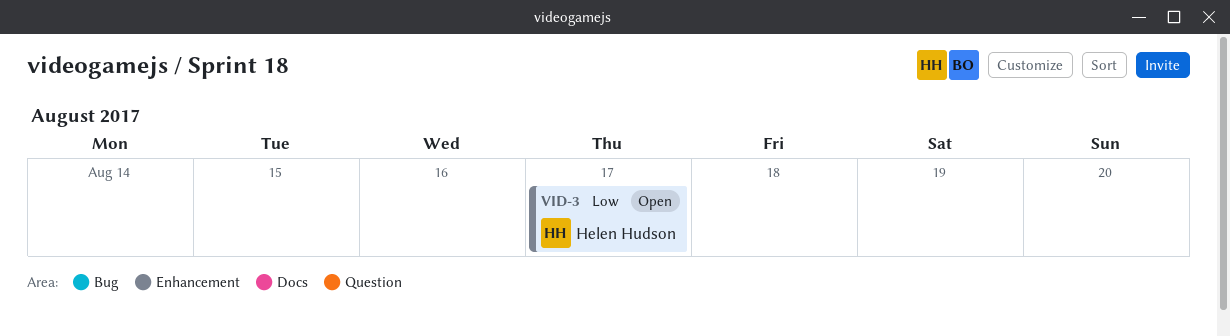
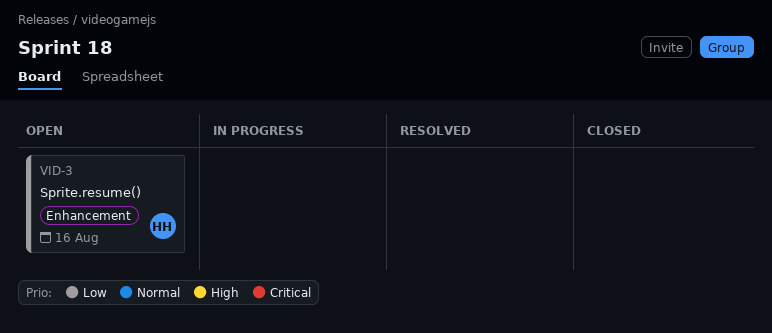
VID-3, day: Aug 17 -> Aug 16

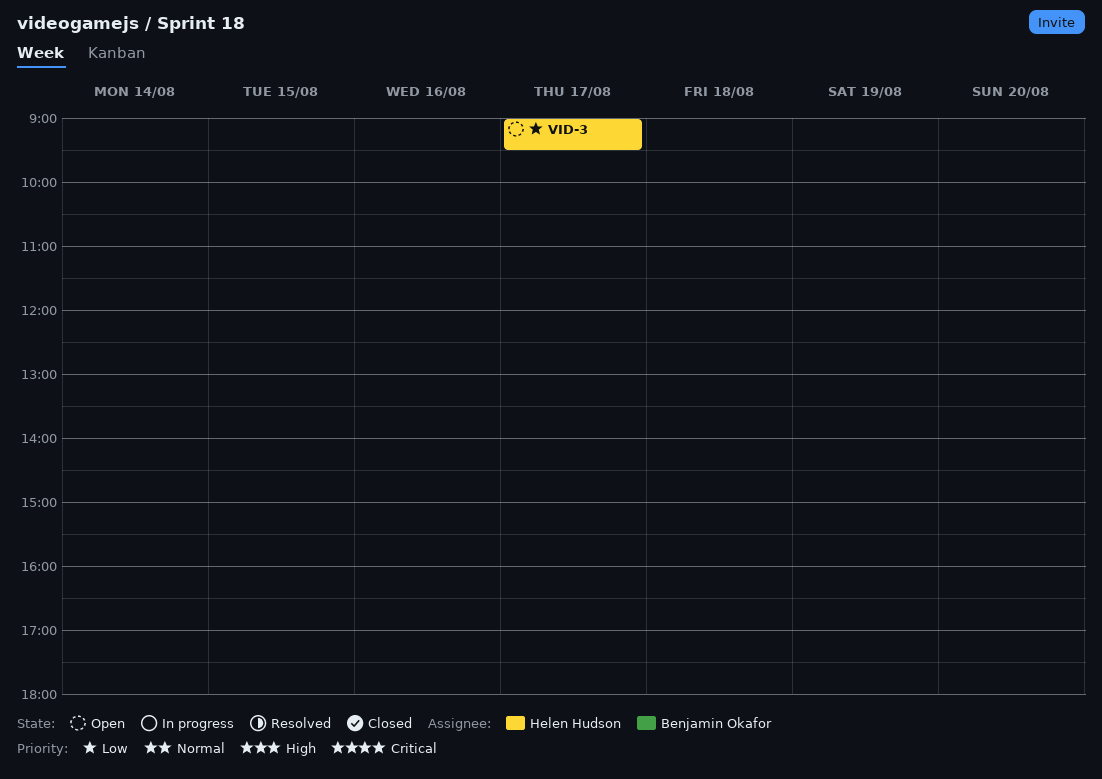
VID-3, day: Aug 16 -> Aug 17

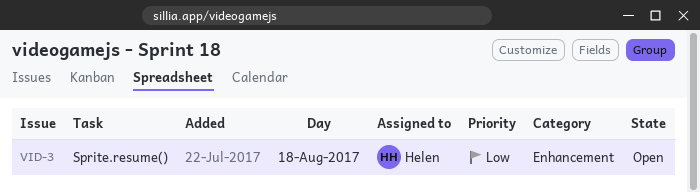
VID-3, day: Aug 17 -> Aug 18

